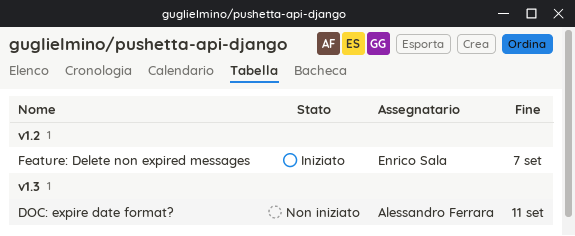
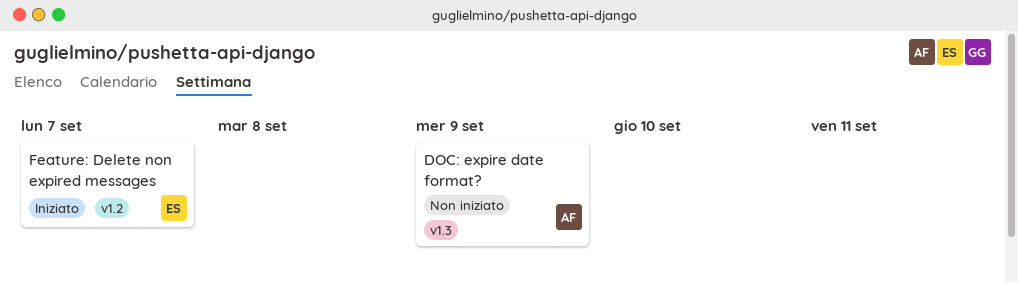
DOC: expire date format?, due: Sep 11 -> Sep 9

